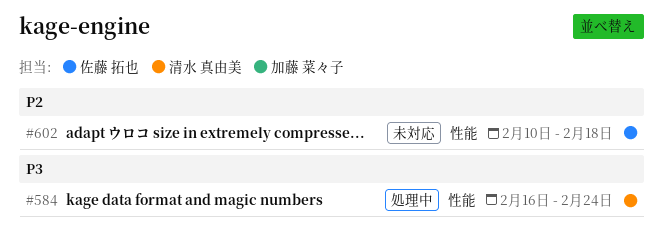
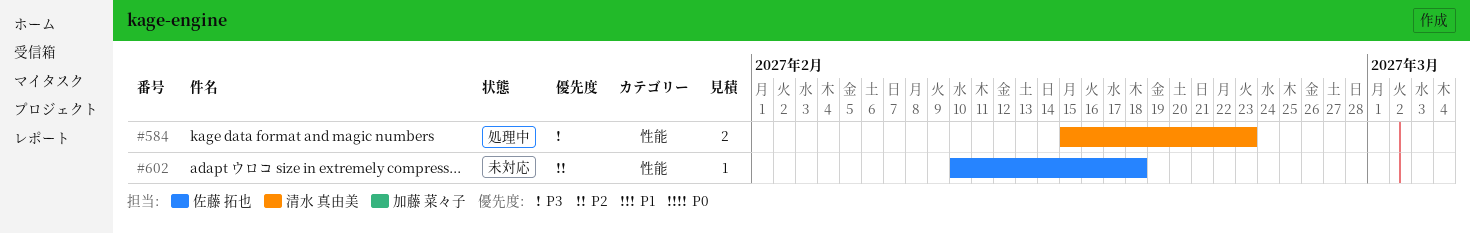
#584, start: Feb 16 -> Feb 15
#584, due: Feb 24 -> Feb 23

